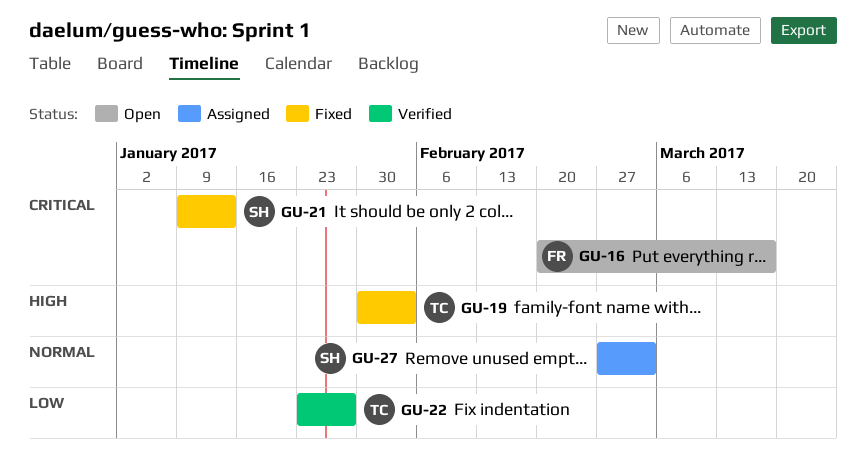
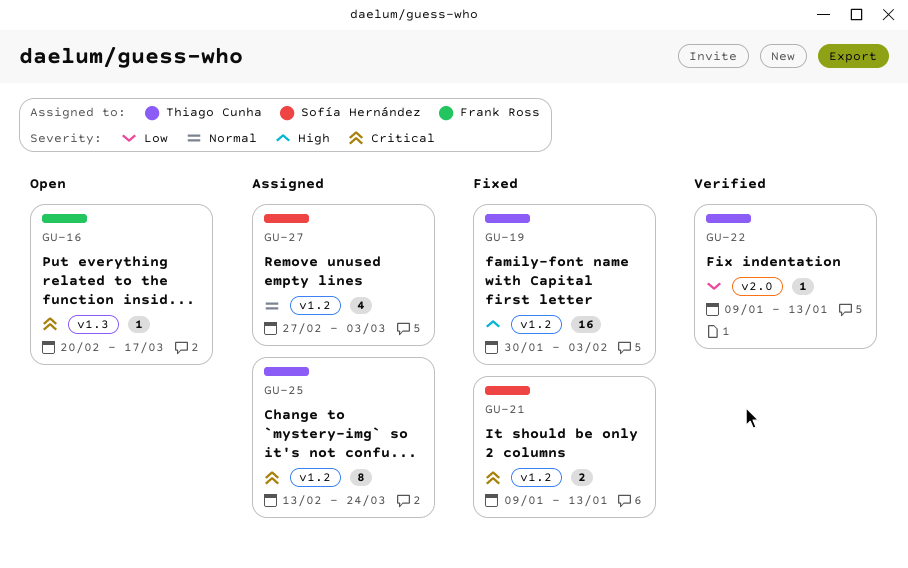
GU-22, start: Jan 23 -> Jan 9
GU-22, due: Jan 27 -> Jan 13
GU-25: none -> present

